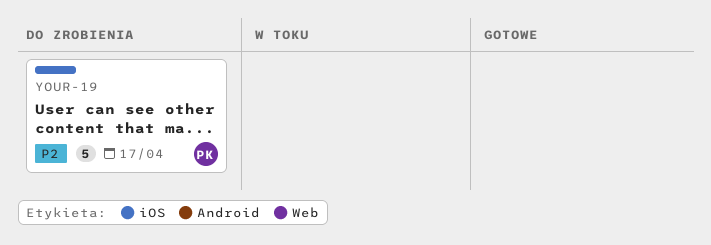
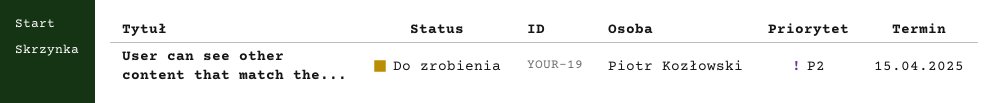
YOUR-19, due: Apr 17 -> Apr 15

